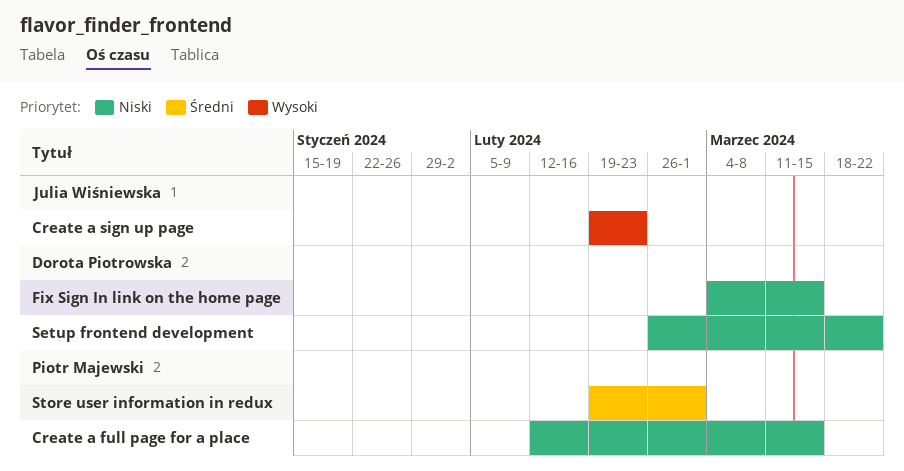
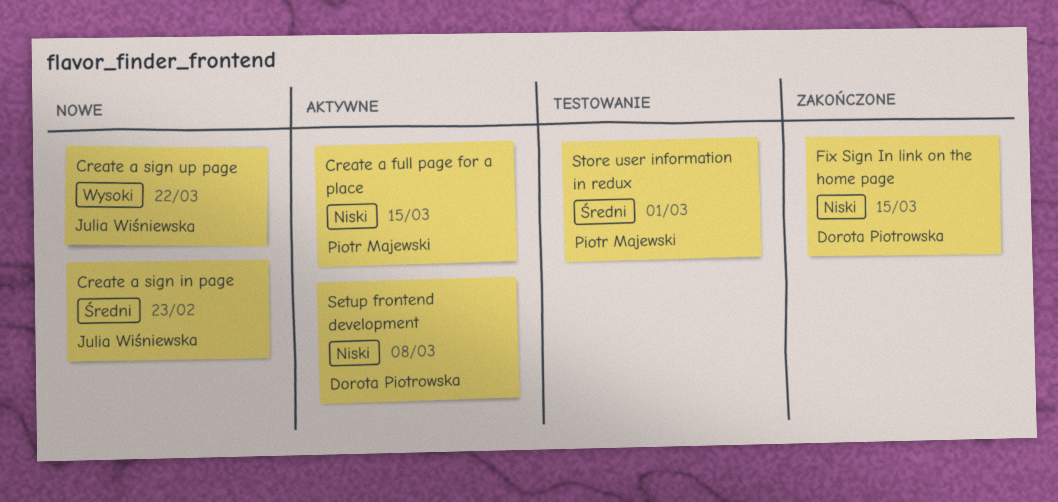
Create a sign in page: none -> present
Create a sign up page, due: Feb 23 -> Mar 22
Setup frontend development, due: Mar 22 -> Mar 8

